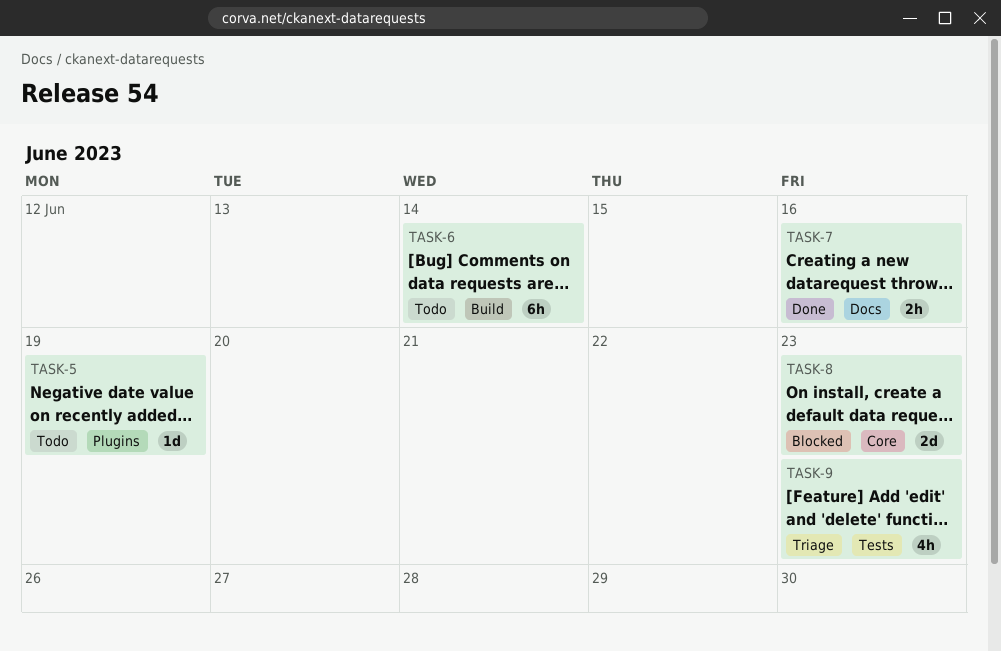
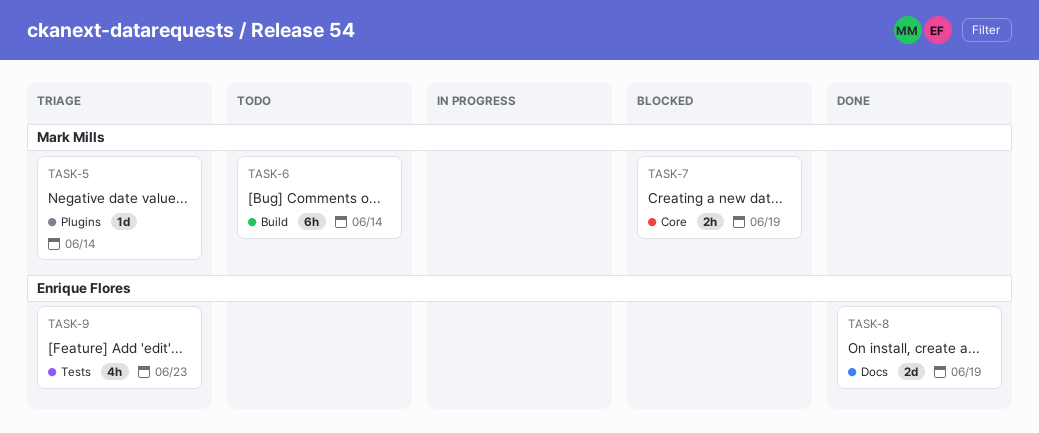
TASK-5, status: Todo -> Triage
TASK-5, due: Jun 19 -> Jun 14
TASK-7, status: Done -> Blocked
TASK-7, label: Docs -> Core
TASK-7, due: Jun 16 -> Jun 19
TASK-8, status: Blocked -> Done
TASK-8, label: Core -> Docs
TASK-8, due: Jun 23 -> Jun 19

